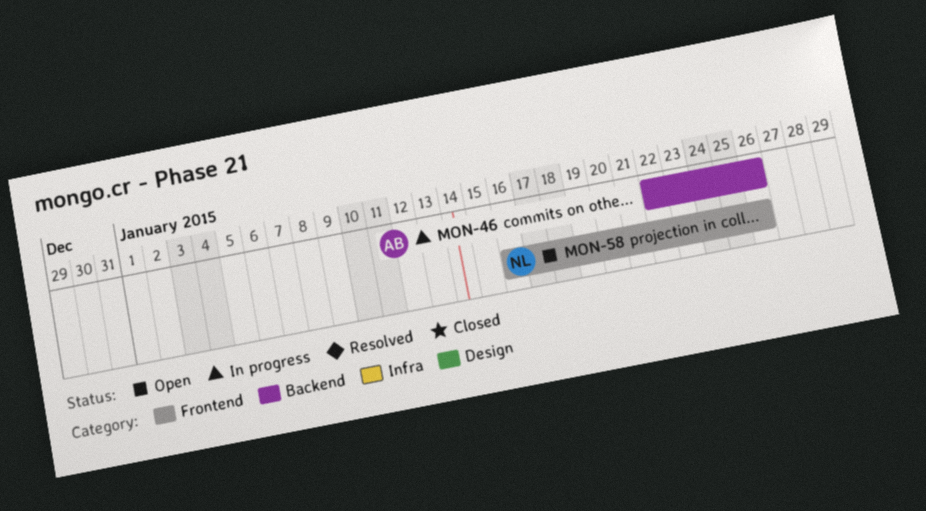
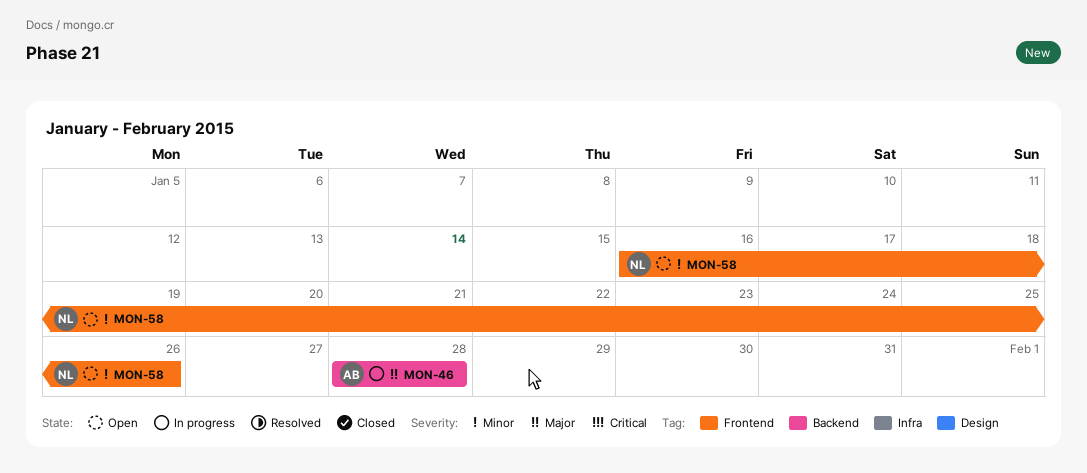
MON-46, start: Jan 22 -> Jan 28
MON-46, due: Jan 26 -> Jan 28

